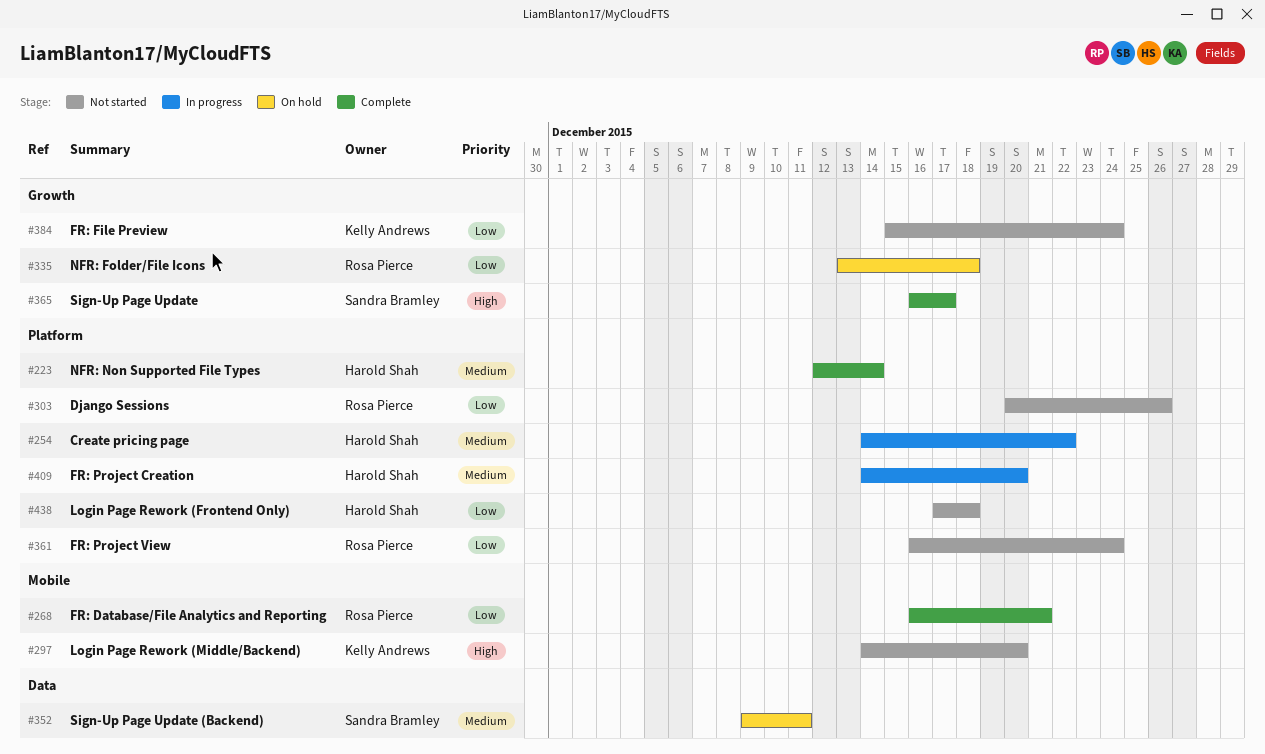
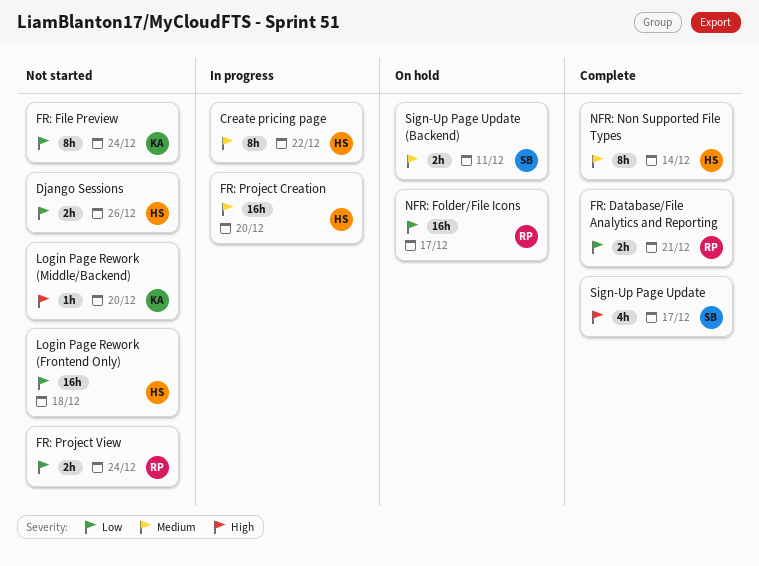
Django Sessions, owner: Rosa Pierce -> Harold Shah
NFR: Folder/File Icons, due: Dec 18 -> Dec 17

